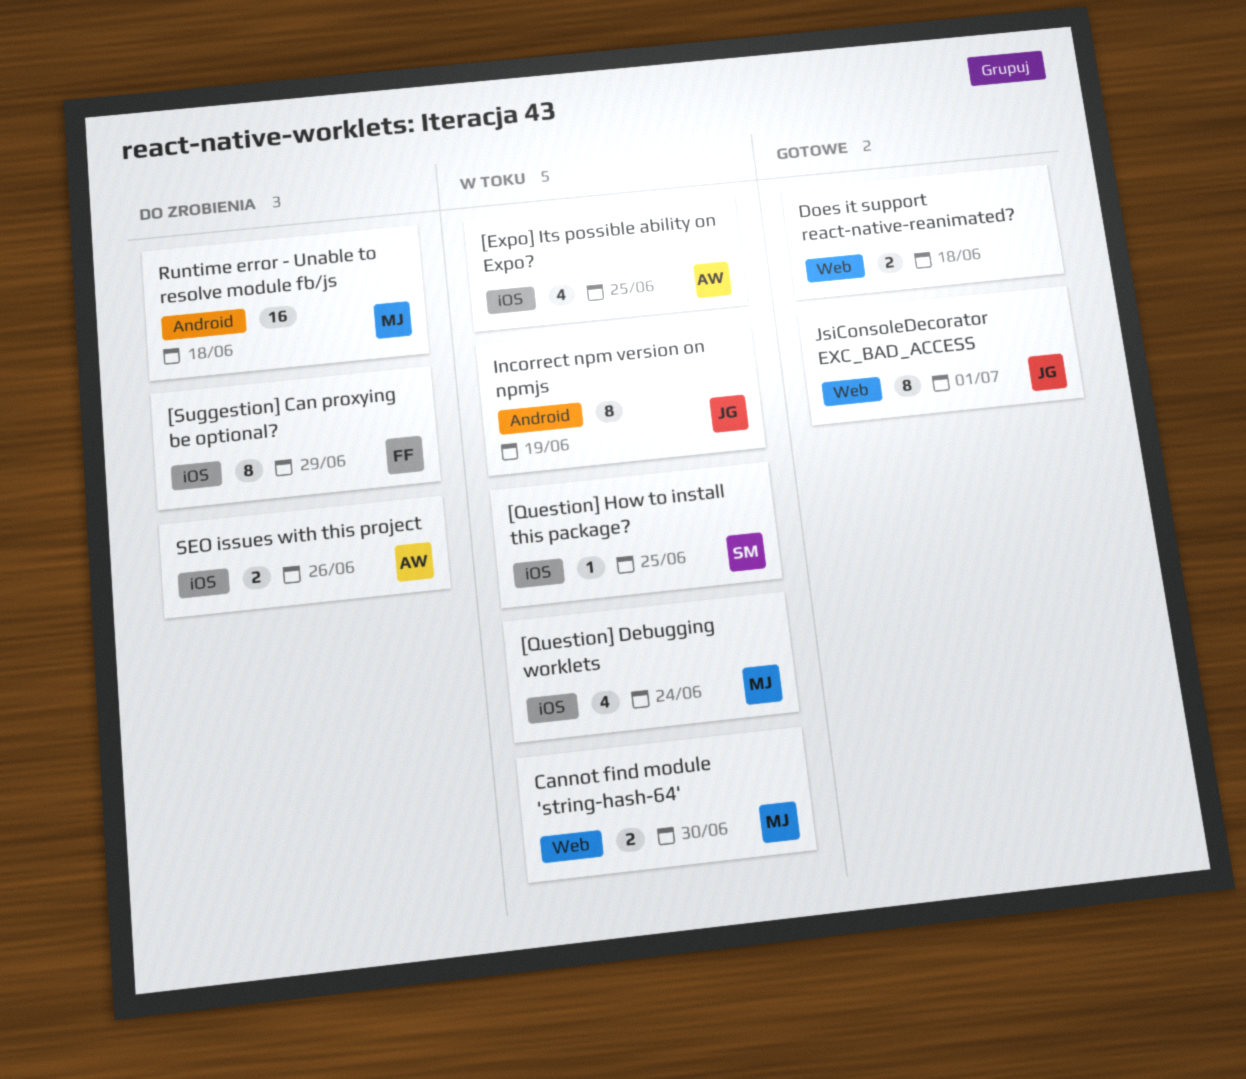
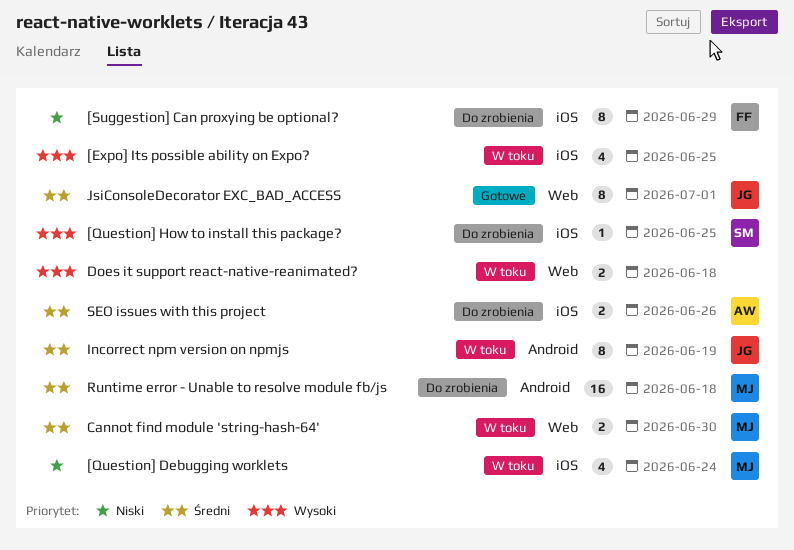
[Expo] Its possible ability on Expo?, owner: AW -> none
[Question] How to install this package?, status: W toku -> Do zrobienia
Does it support react-native-reanimated?, status: Gotowe -> W toku

